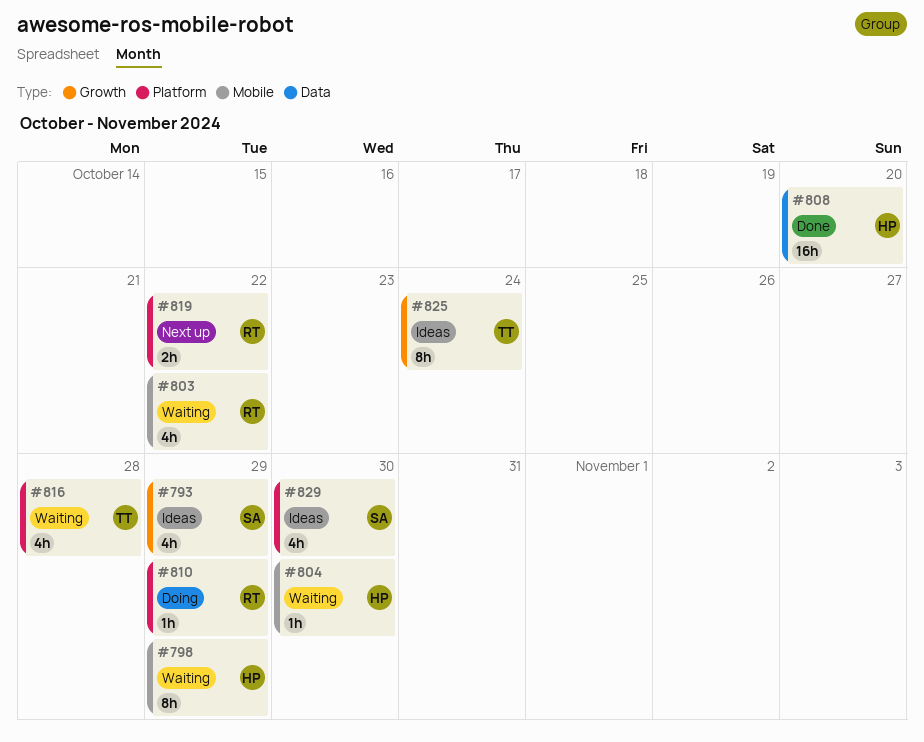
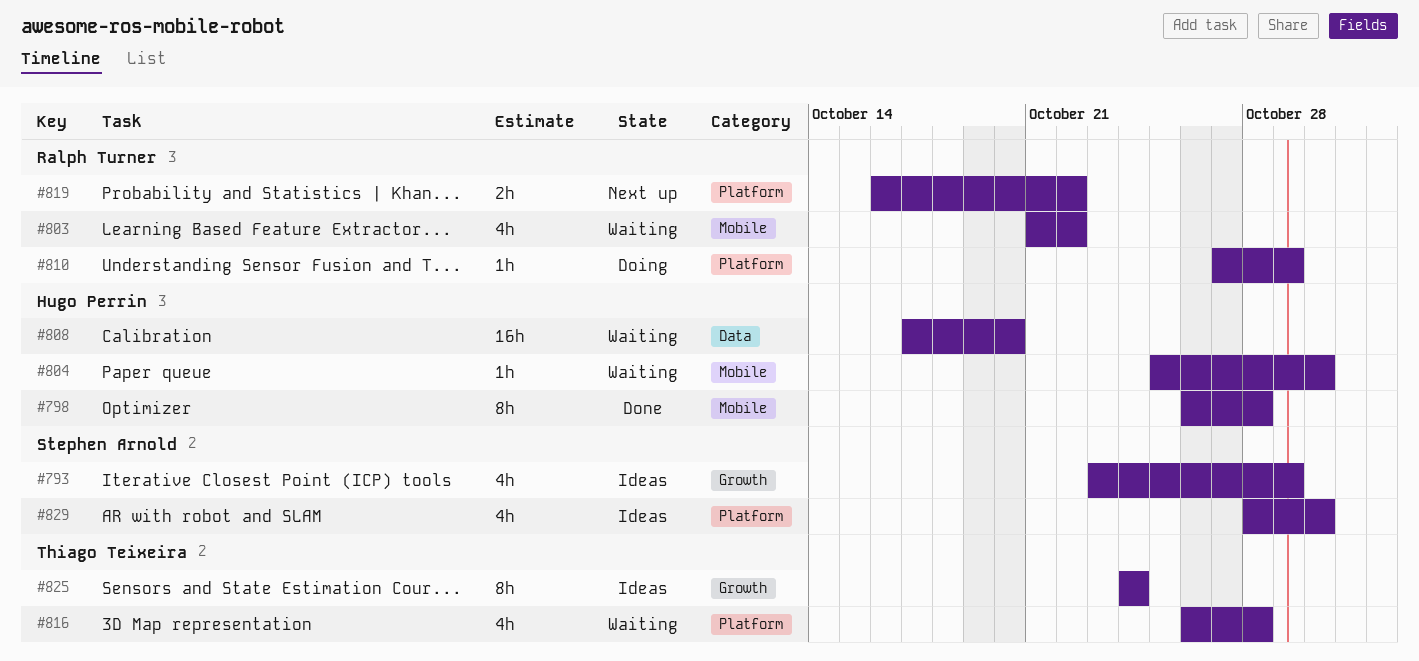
#798, status: Waiting -> Done
#798, due: Oct 29 -> Oct 28
#808, status: Done -> Waiting

